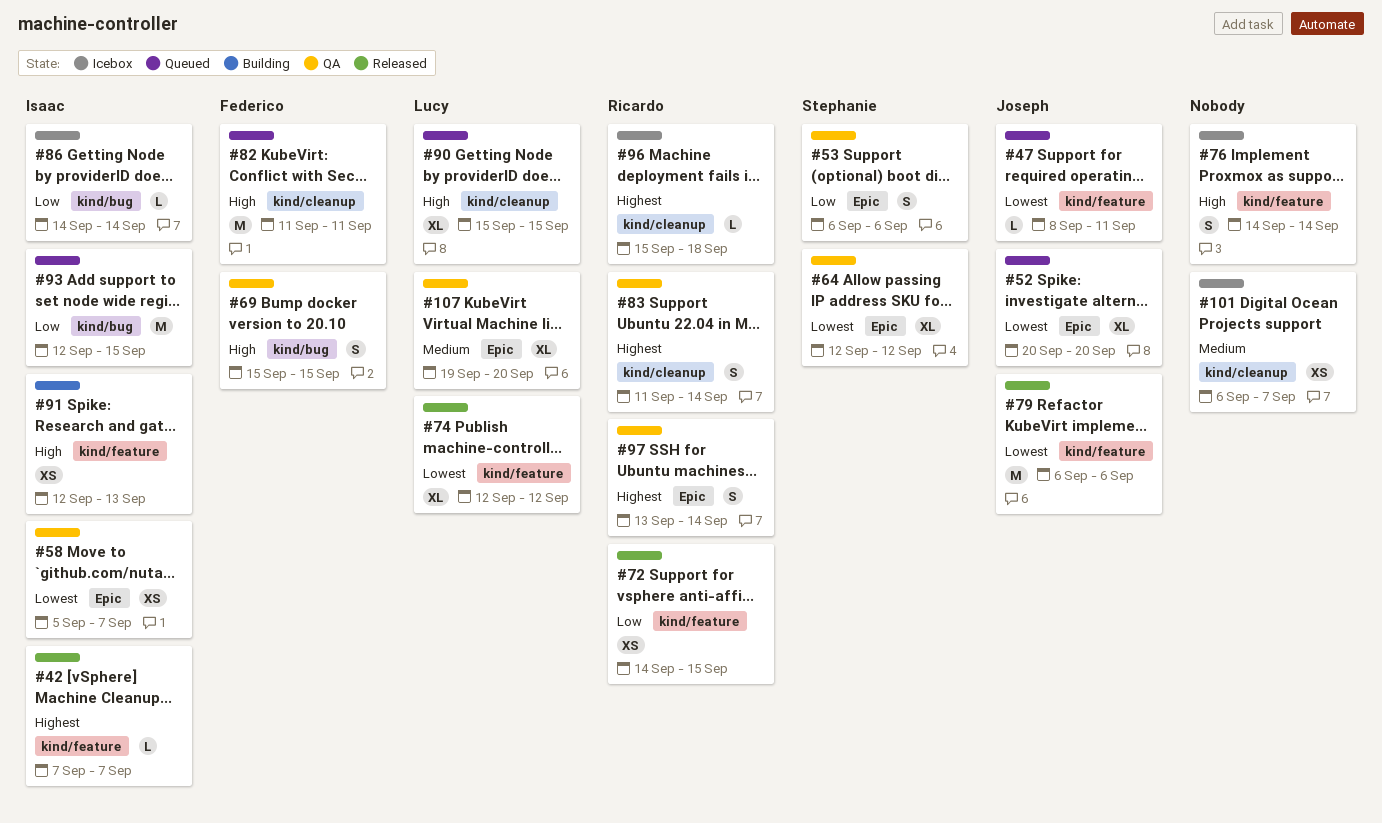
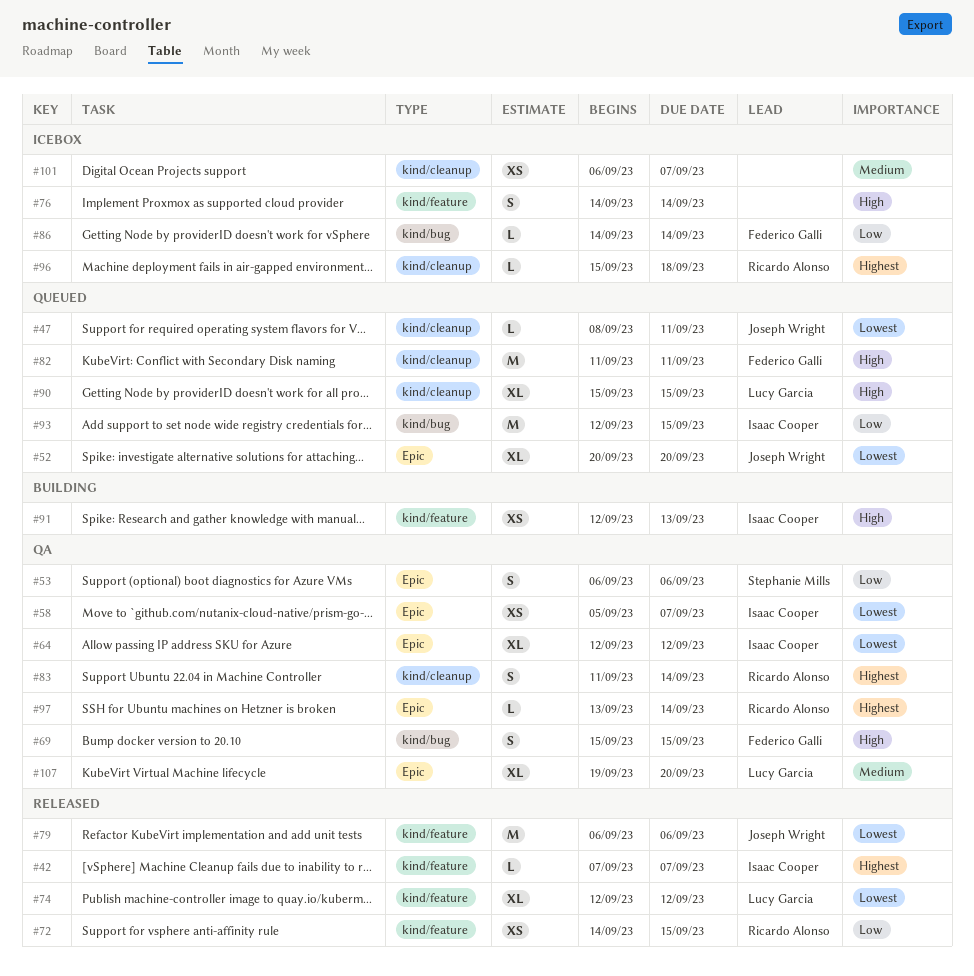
#47, label: kind/feature -> kind/cleanup
#64, owner: Stephanie Mills -> Isaac Cooper
#86, owner: Isaac Cooper -> Federico Galli
#97, estimate: S -> L

